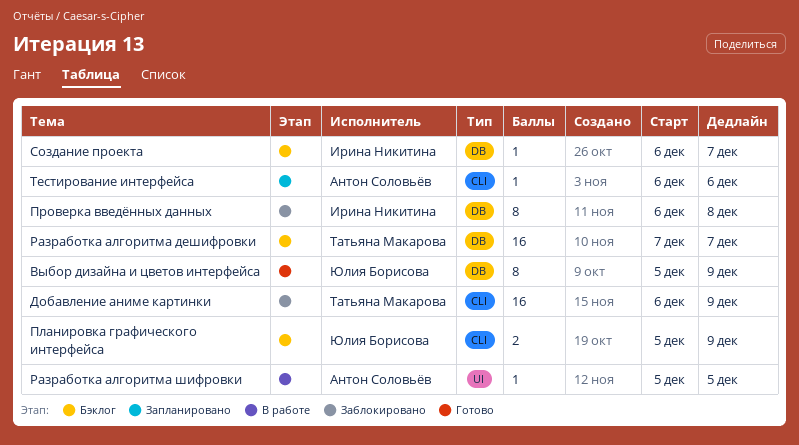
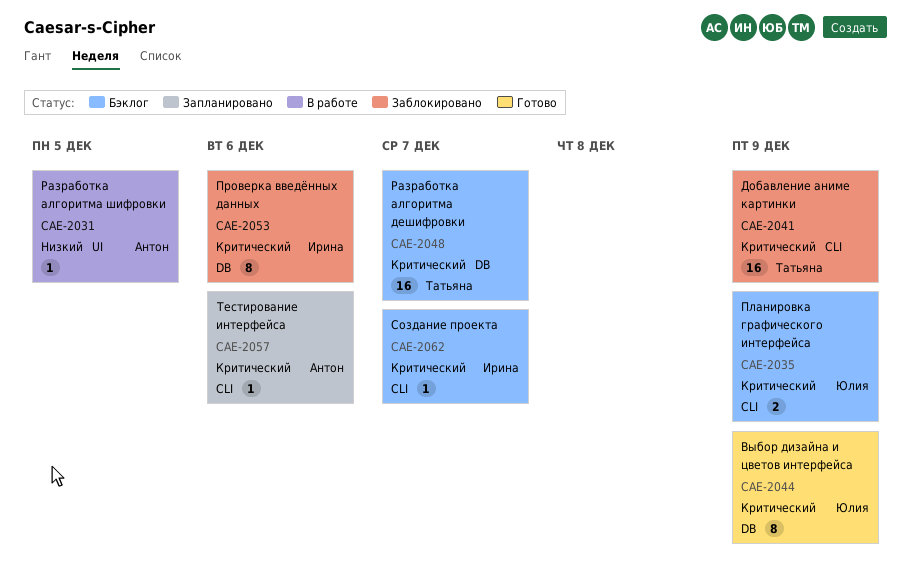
Проверка введённых данных, due: Dec 8 -> Dec 6
Создание проекта, label: DB -> CLI

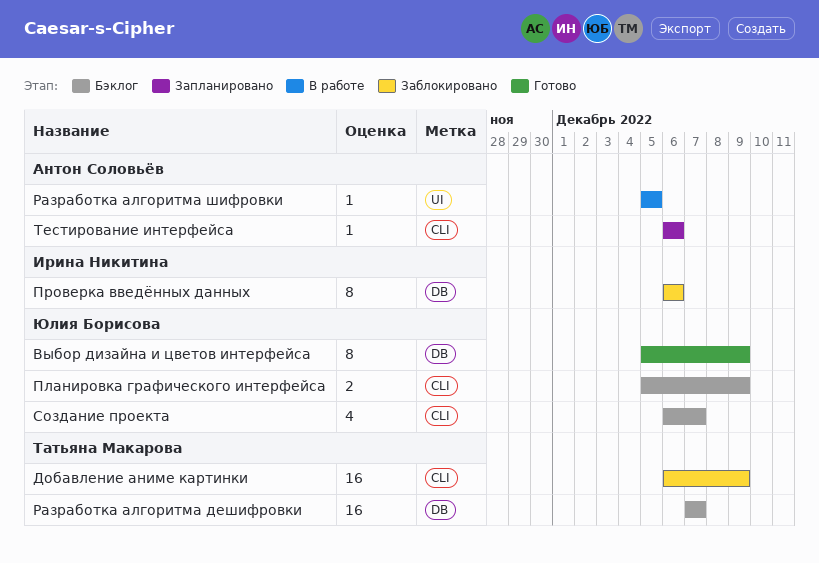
Создание проекта, owner: Ирина Никитина -> Юлия Борисова
Создание проекта, estimate: 1 -> 4

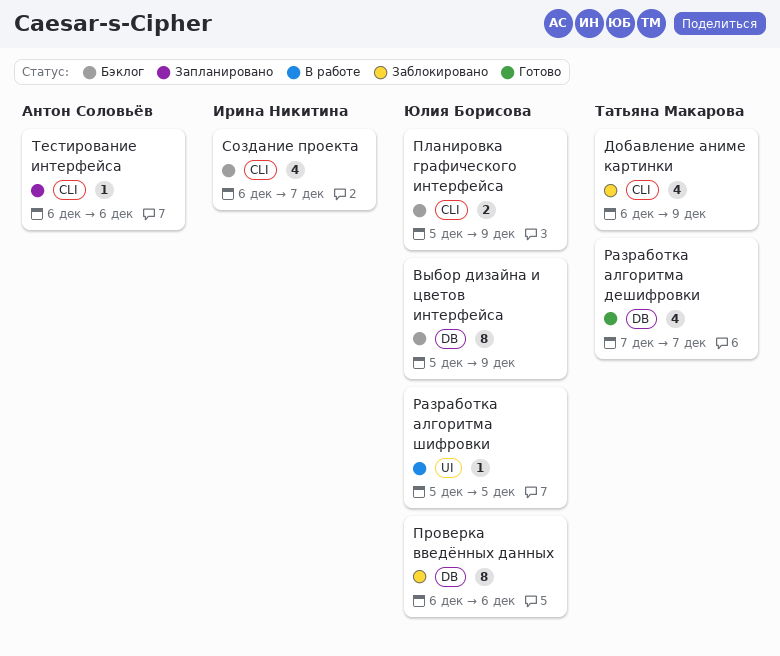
Выбор дизайна и цветов интерфейса, status: Готово -> Бэклог
Добавление аниме картинки, estimate: 16 -> 4
Проверка введённых данных, owner: Ирина Никитина -> Юлия Борисова
Разработка алгоритма дешифровки, status: Бэклог -> Готово
Разработка алгоритма дешифровки, estimate: 16 -> 4
Разработка алгоритма шифровки, owner: Антон Соловьёв -> Юлия Борисова
Создание проекта, owner: Юлия Борисова -> Ирина Никитина

